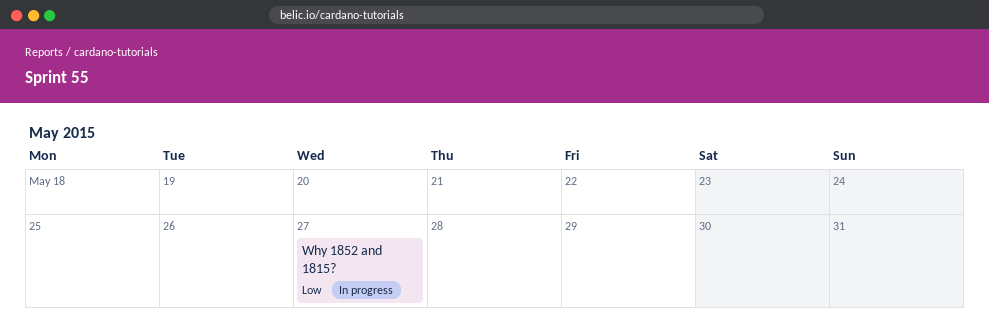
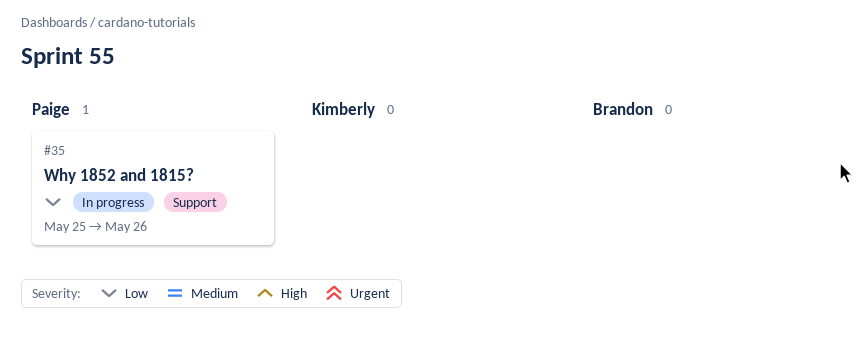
Why 1852 and 1815?, due: May 27 -> May 26

